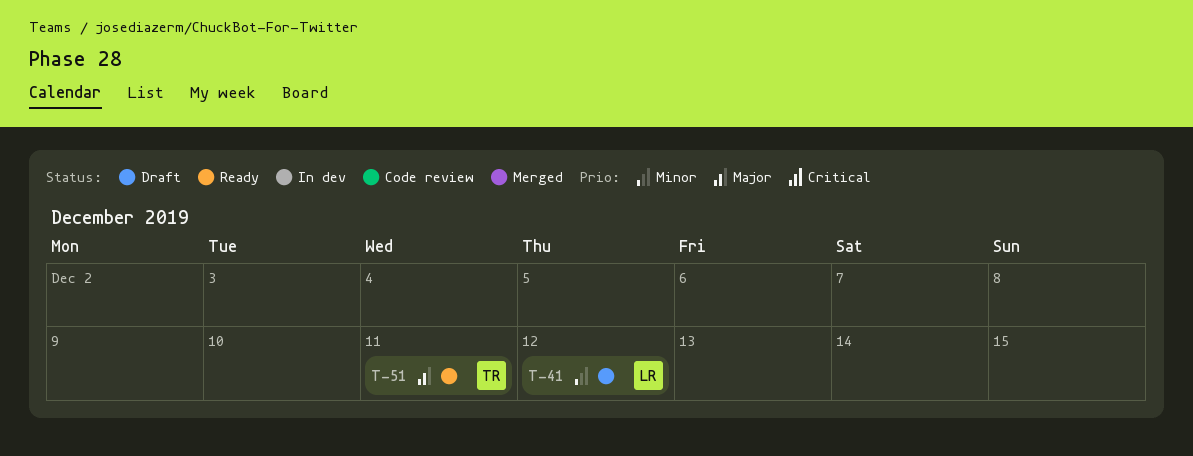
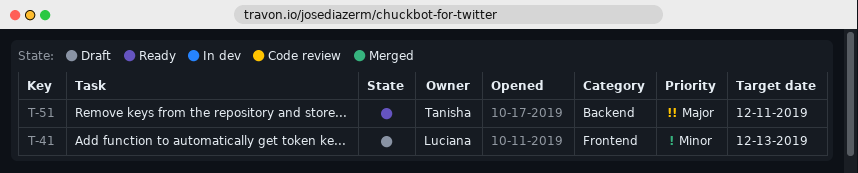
T-41, due: Dec 12 -> Dec 13

